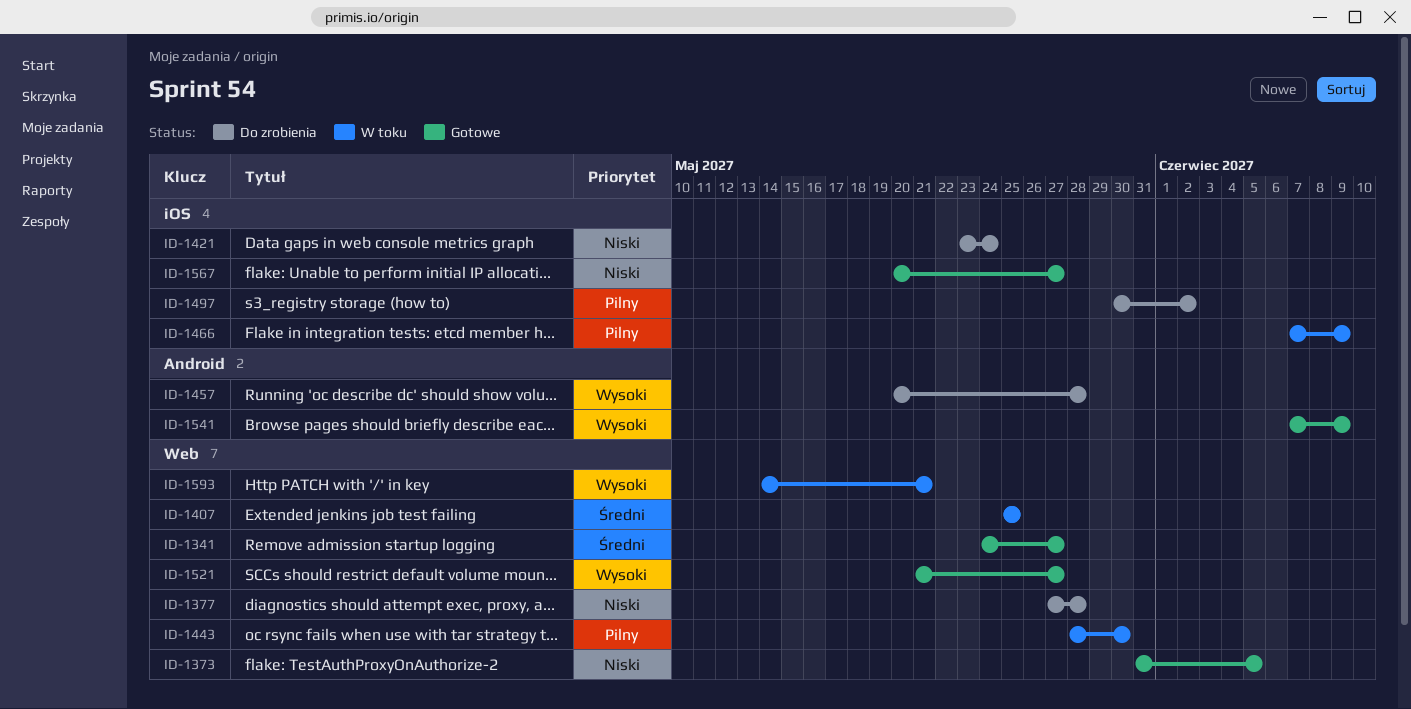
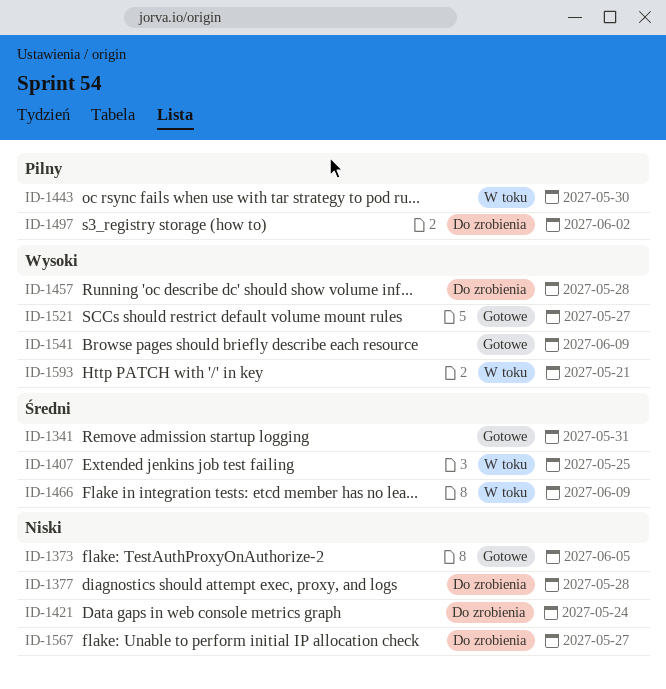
ID-1341, due: May 27 -> May 31
ID-1466, priority: Pilny -> Średni
ID-1567, status: Gotowe -> Do zrobienia

